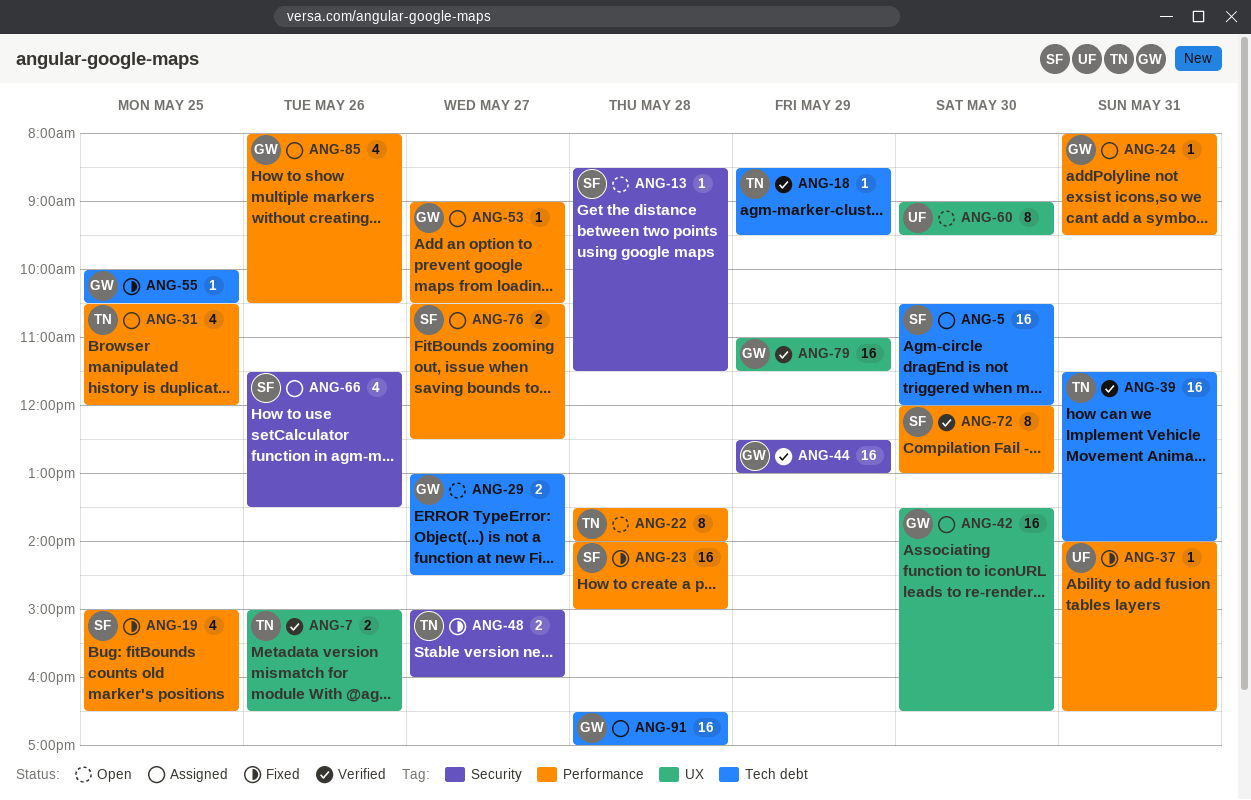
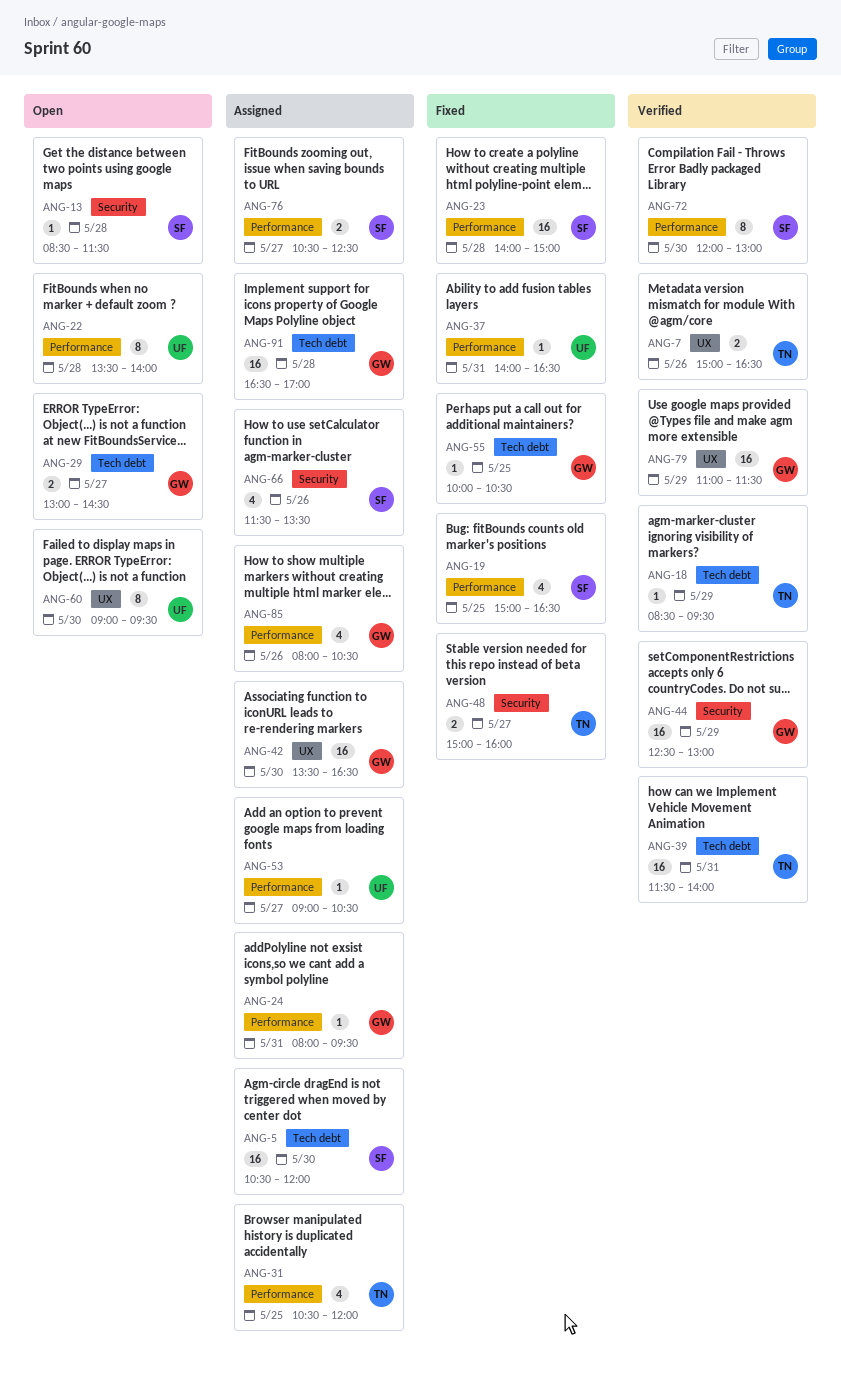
ANG-22, owner: TN -> UF
ANG-53, owner: GW -> UF

